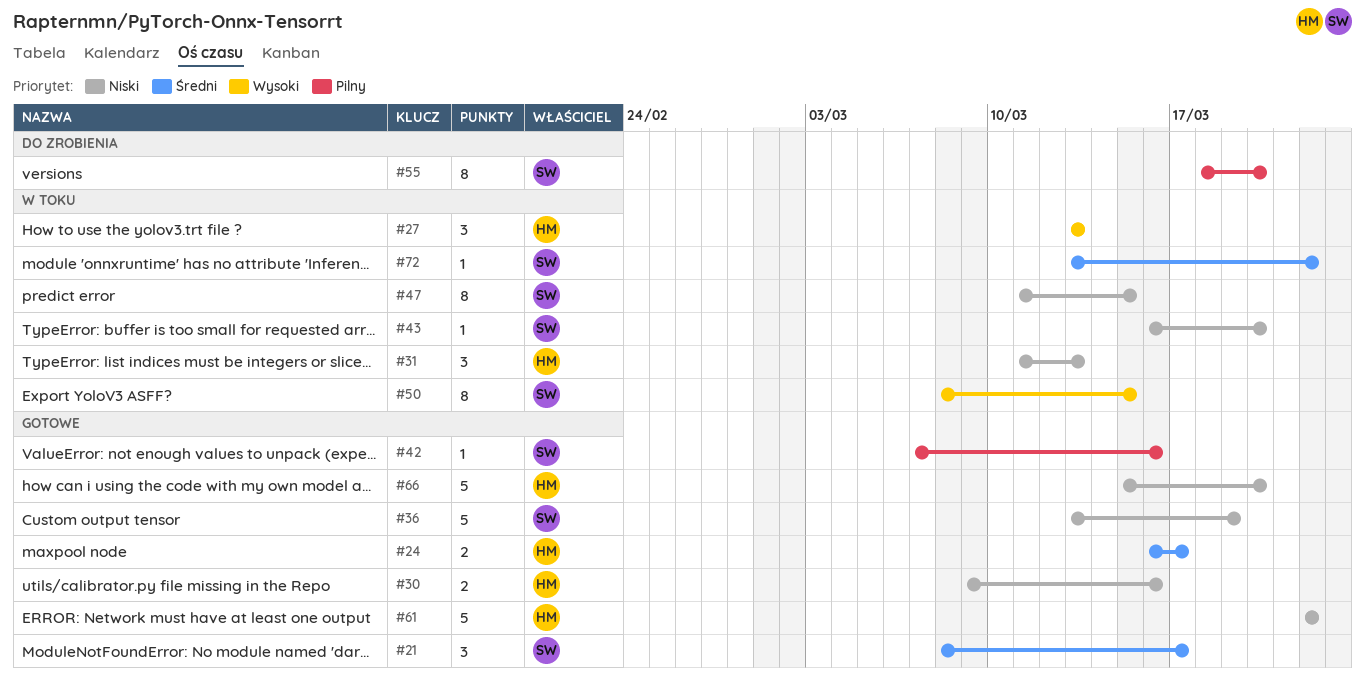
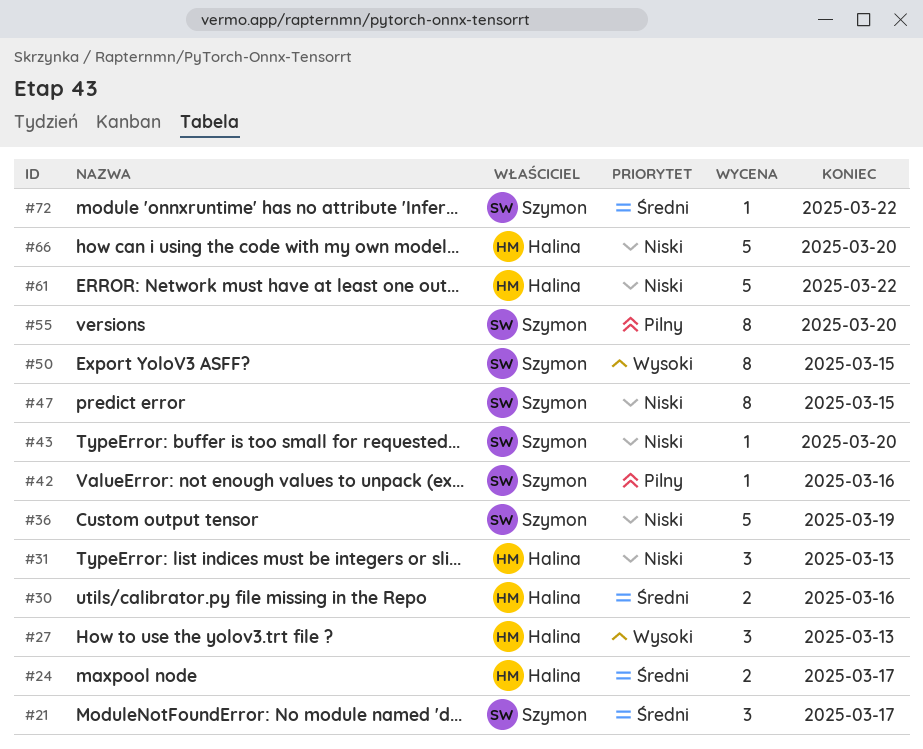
#30, priority: Niski -> Średni

